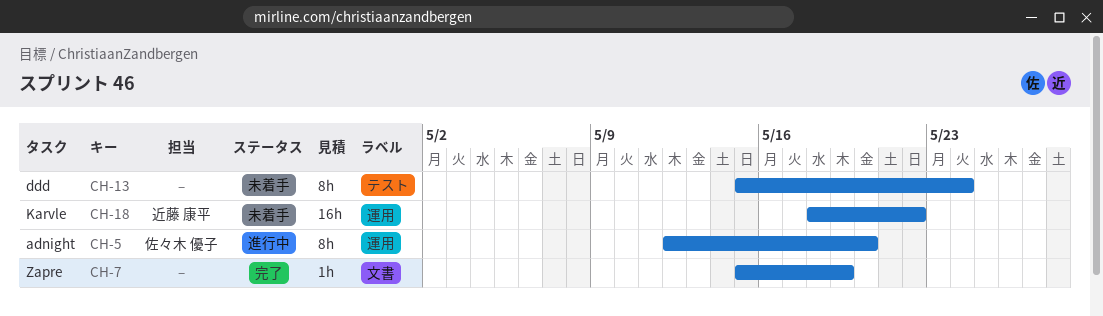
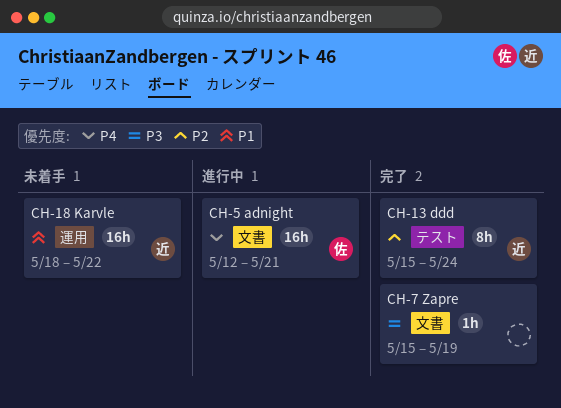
CH-5, label: 運用 -> 文書
CH-5, estimate: 8h -> 16h
CH-5, due: May 20 -> May 21
CH-13, status: 未着手 -> 完了
CH-13, owner: none -> 近藤 康平

